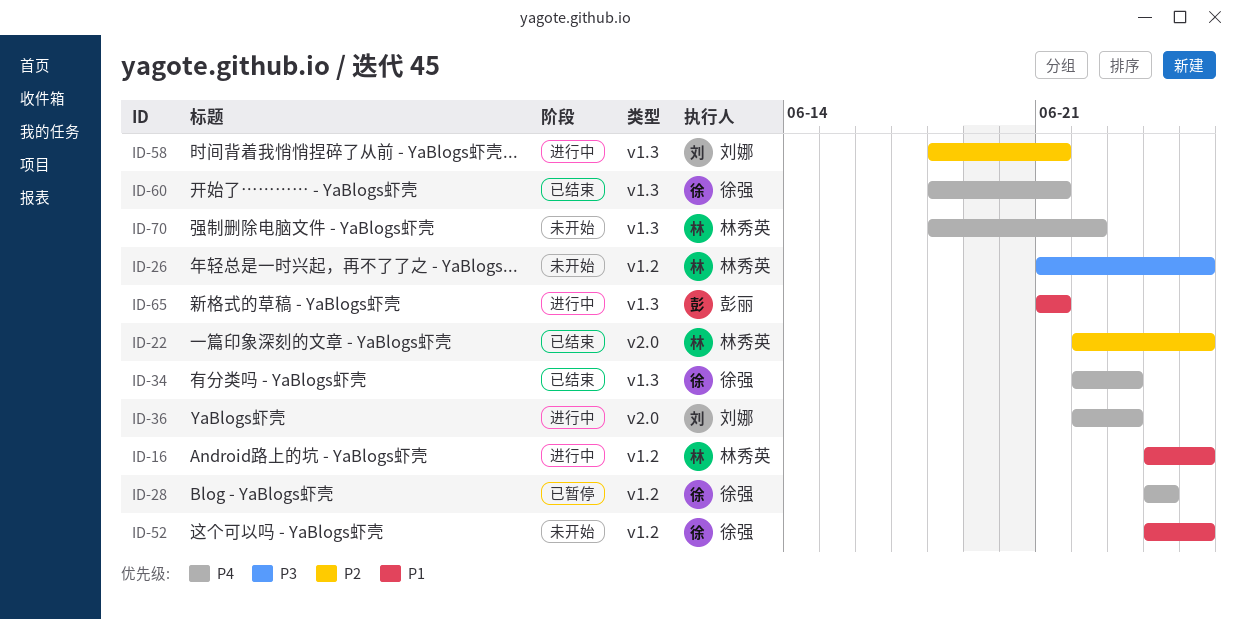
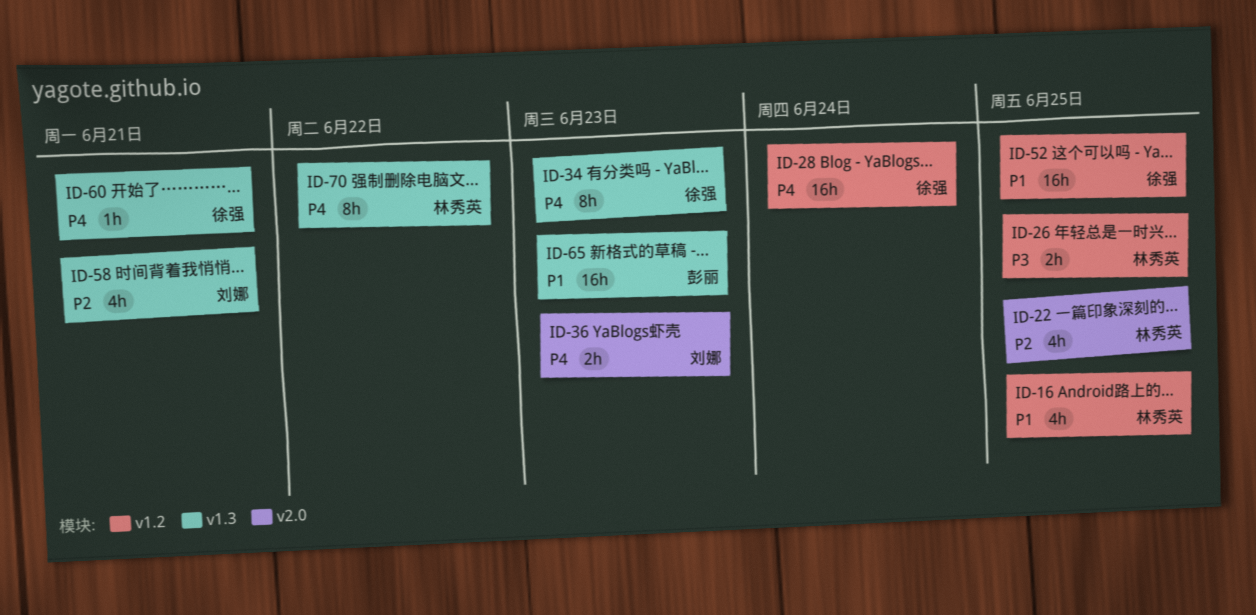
ID-65, due: Jun 21 -> Jun 23

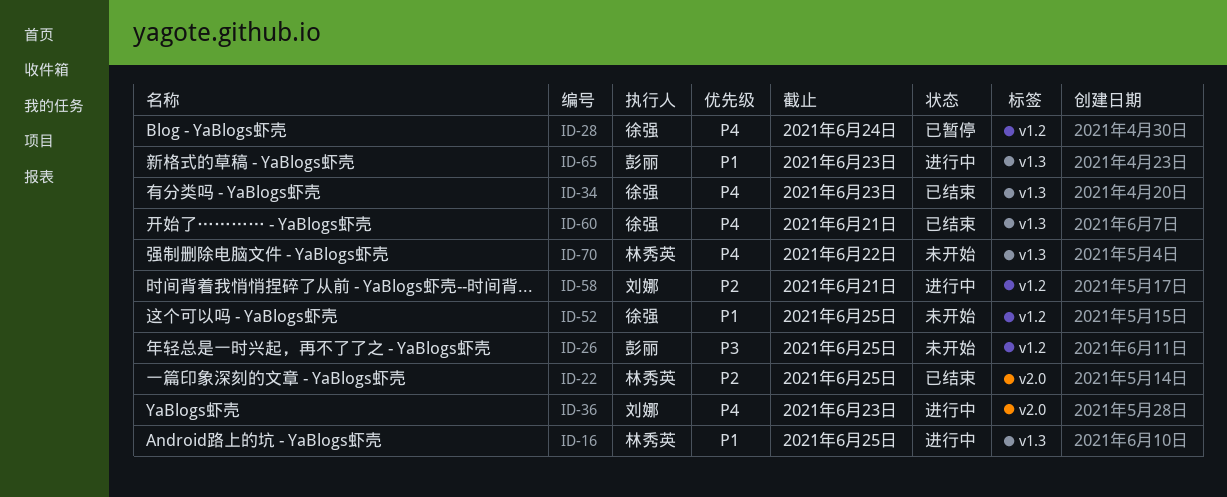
ID-16, label: v1.2 -> v1.3
ID-26, owner: 林秀英 -> 彭丽
ID-58, label: v1.3 -> v1.2

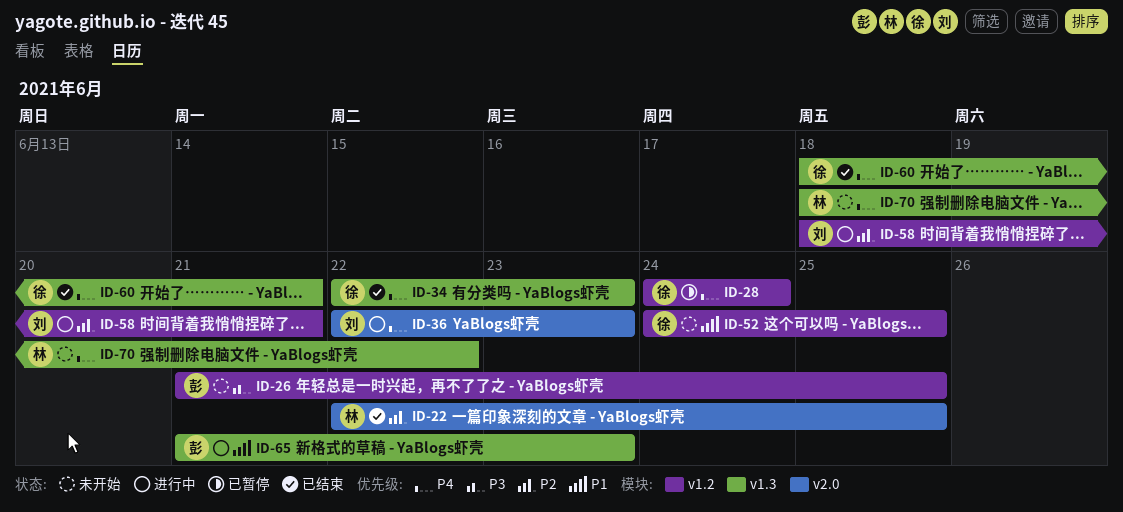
ID-16: present -> none

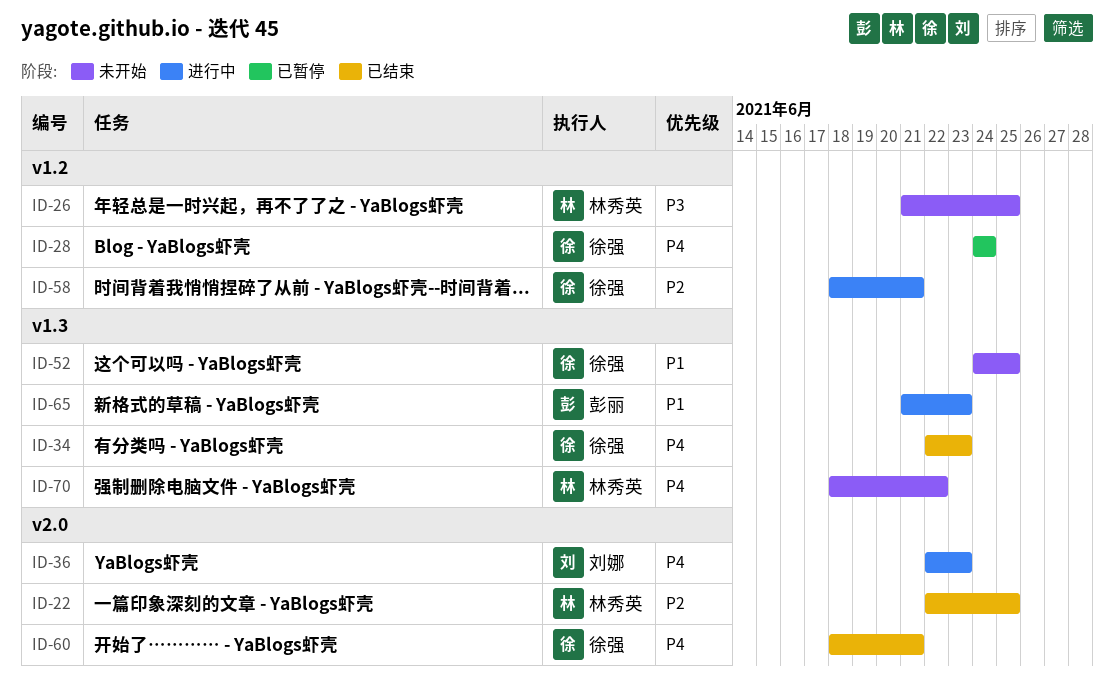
ID-26, owner: 彭丽 -> 林秀英
ID-52, label: v1.2 -> v1.3
ID-58, owner: 刘娜 -> 徐强
ID-60, label: v1.3 -> v2.0

